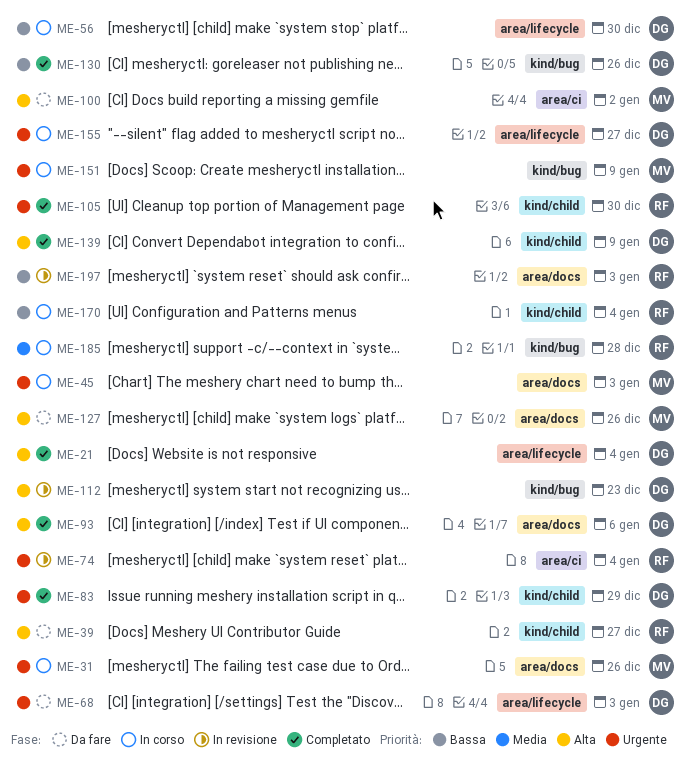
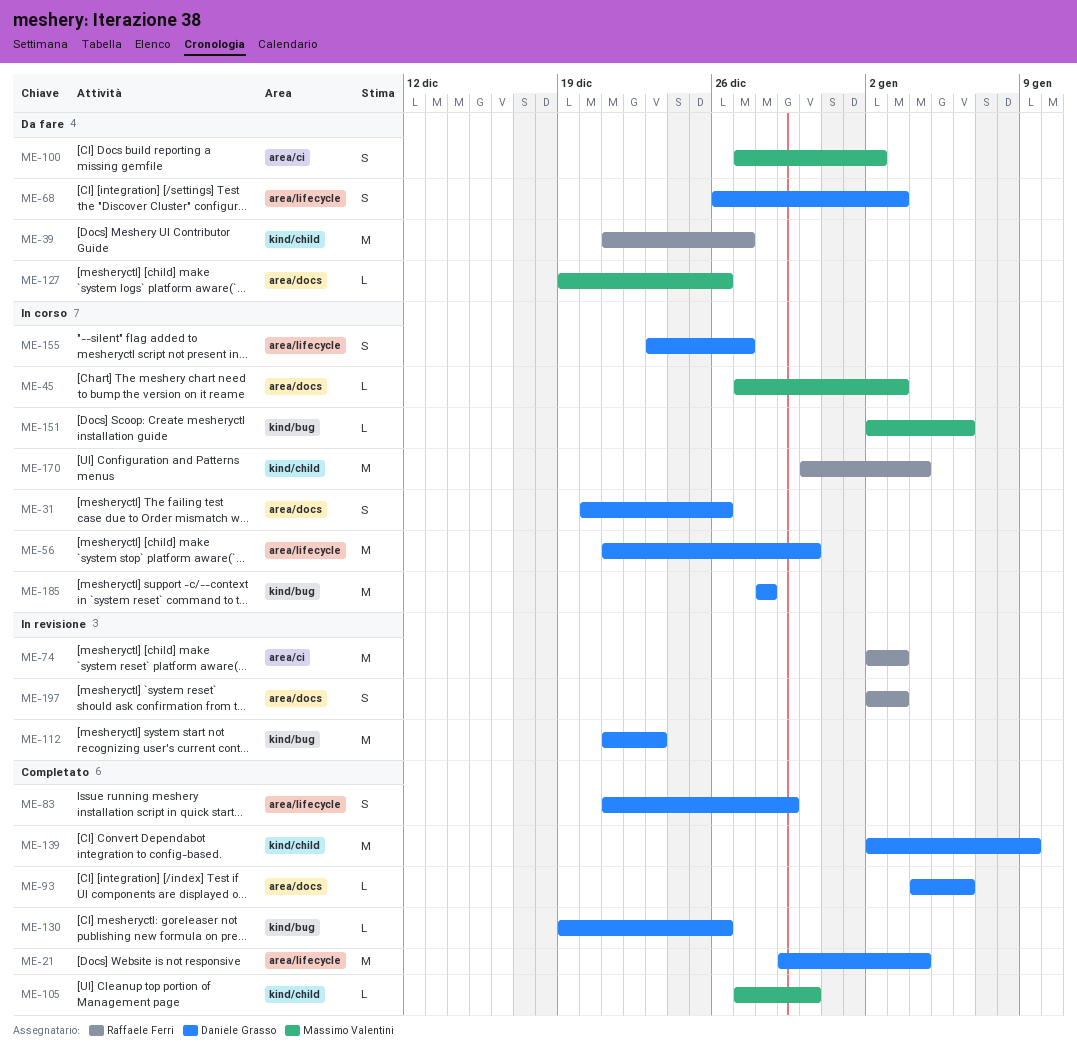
ME-31, owner: Massimo Valentini -> Daniele Grasso
ME-74, due: Jan 4 -> Jan 3
ME-83, label: kind/child -> area/lifecycle
ME-105, owner: Raffaele Ferri -> Massimo Valentini
ME-151, due: Jan 9 -> Jan 6
ME-185, owner: Raffaele Ferri -> Daniele Grasso

